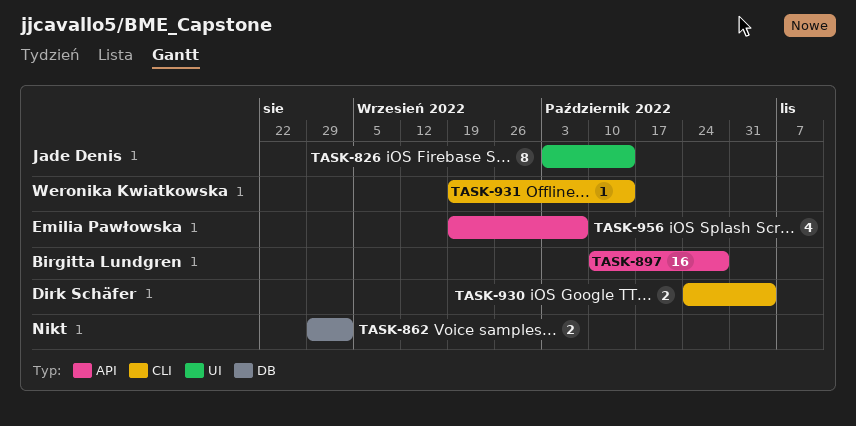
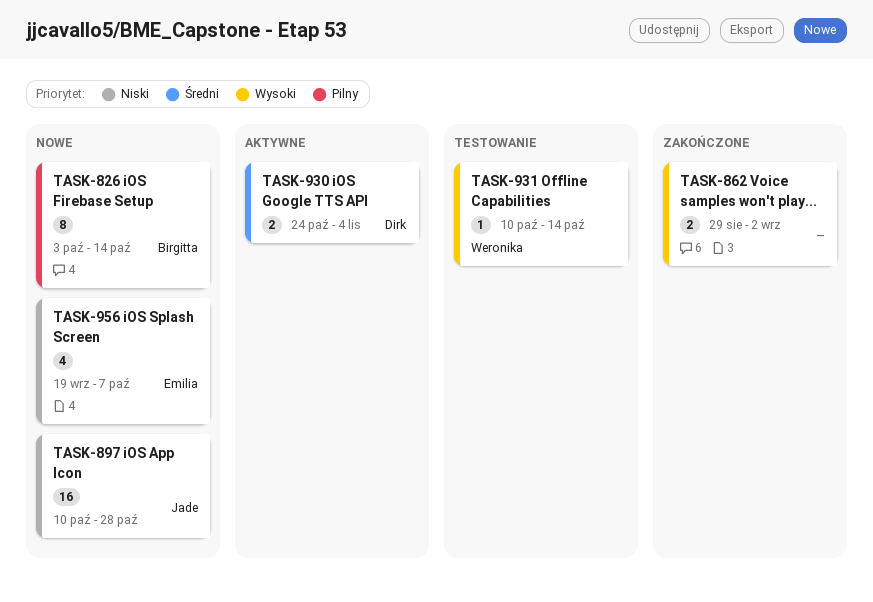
TASK-826, owner: Jade Denis -> Birgitta Lundgren
TASK-897, owner: Birgitta Lundgren -> Jade Denis
TASK-931, start: Sep 19 -> Oct 10

